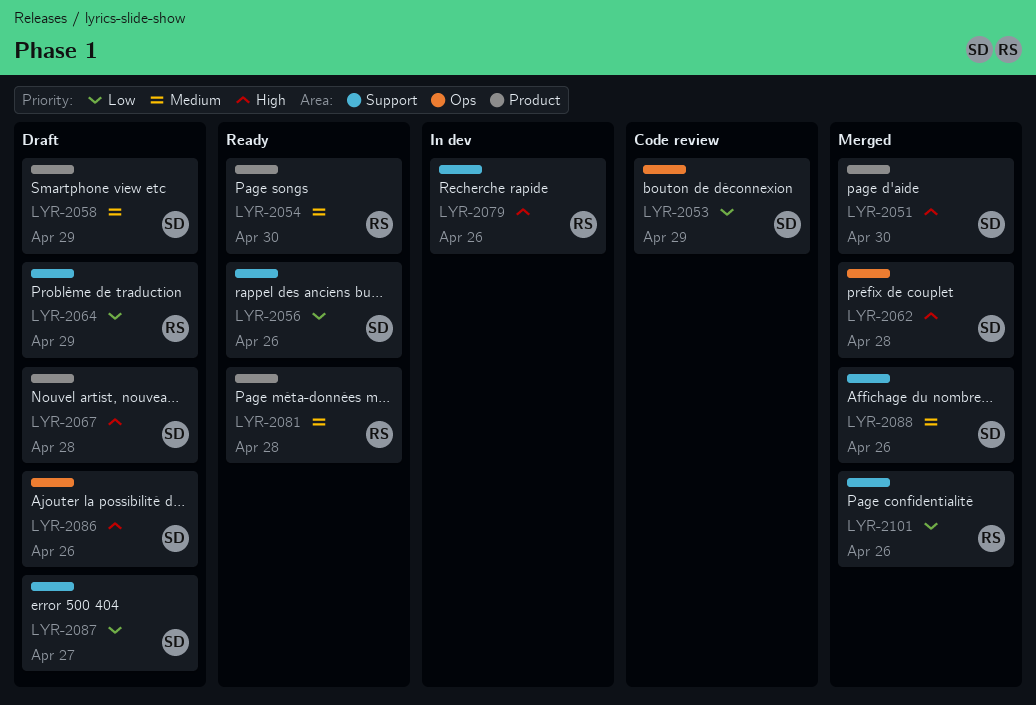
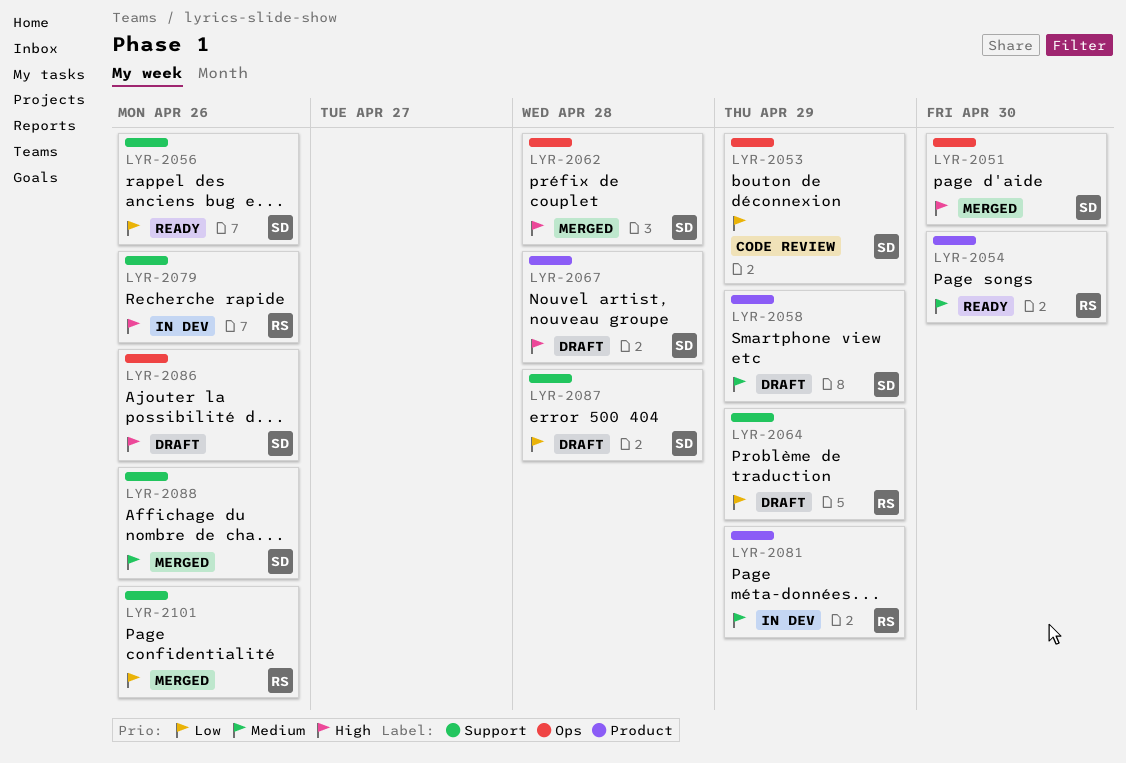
LYR-2051, label: Product -> Ops
LYR-2081, status: Ready -> In dev
LYR-2081, due: Apr 28 -> Apr 29
LYR-2087, due: Apr 27 -> Apr 28

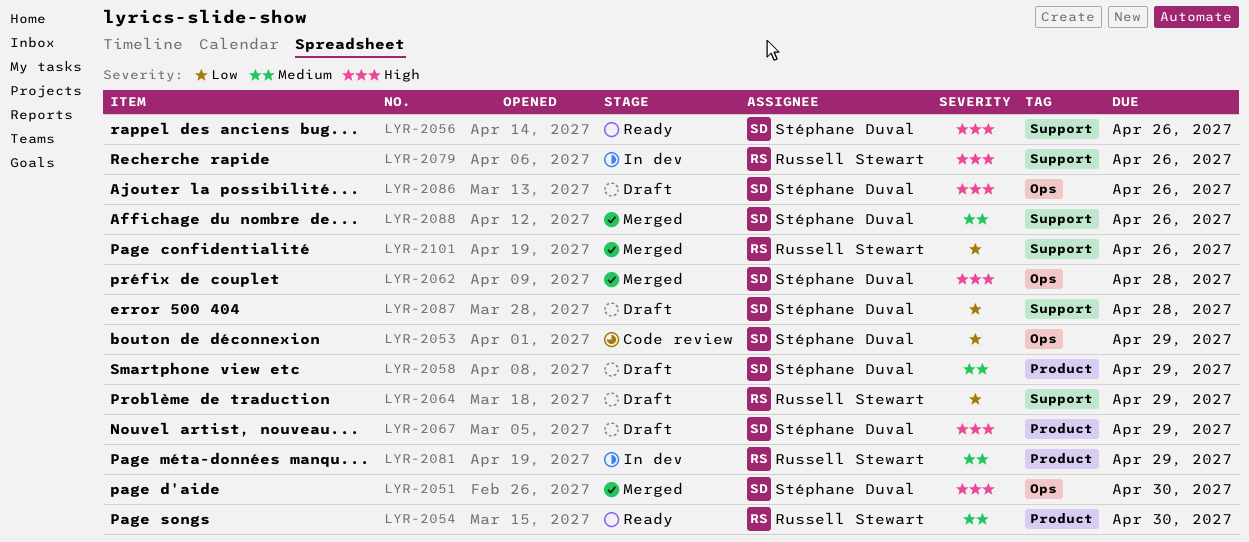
LYR-2056, priority: Low -> High
LYR-2067, due: Apr 28 -> Apr 29

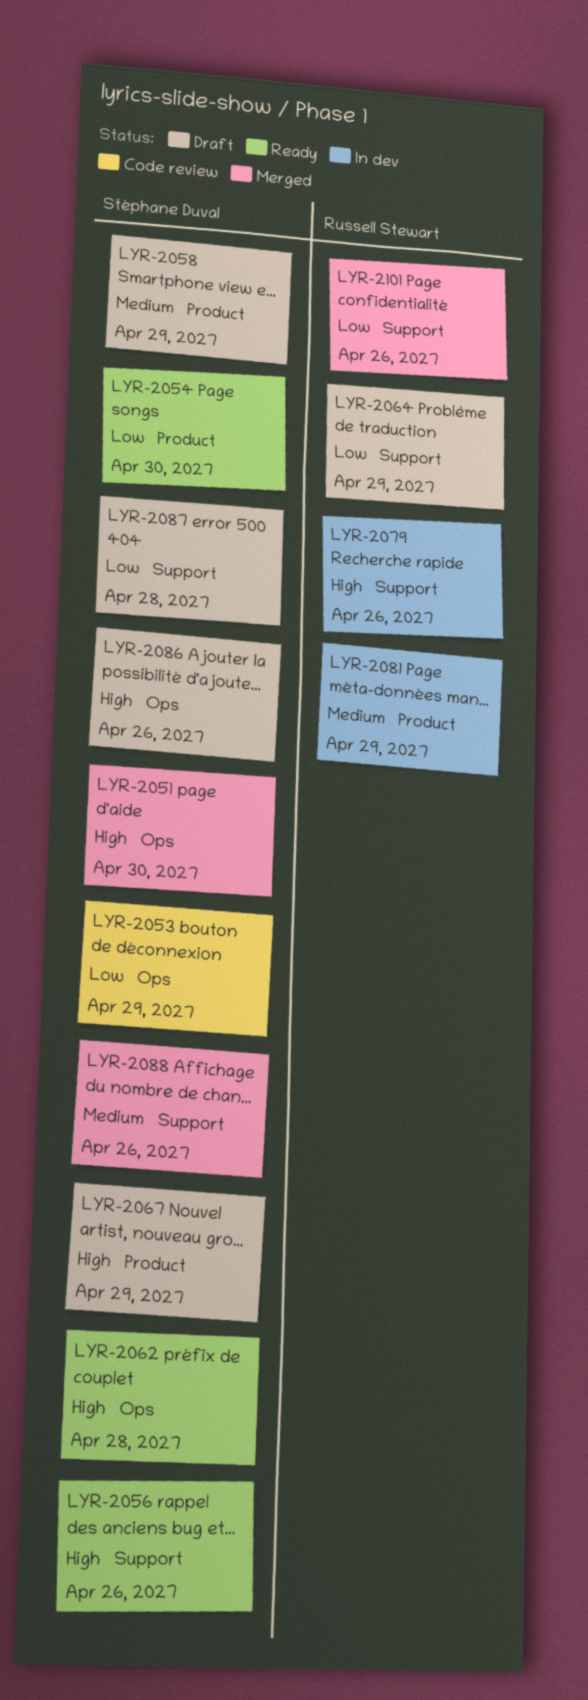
LYR-2054, owner: Russell Stewart -> Stéphane Duval
LYR-2054, priority: Medium -> Low
LYR-2062, status: Merged -> Ready

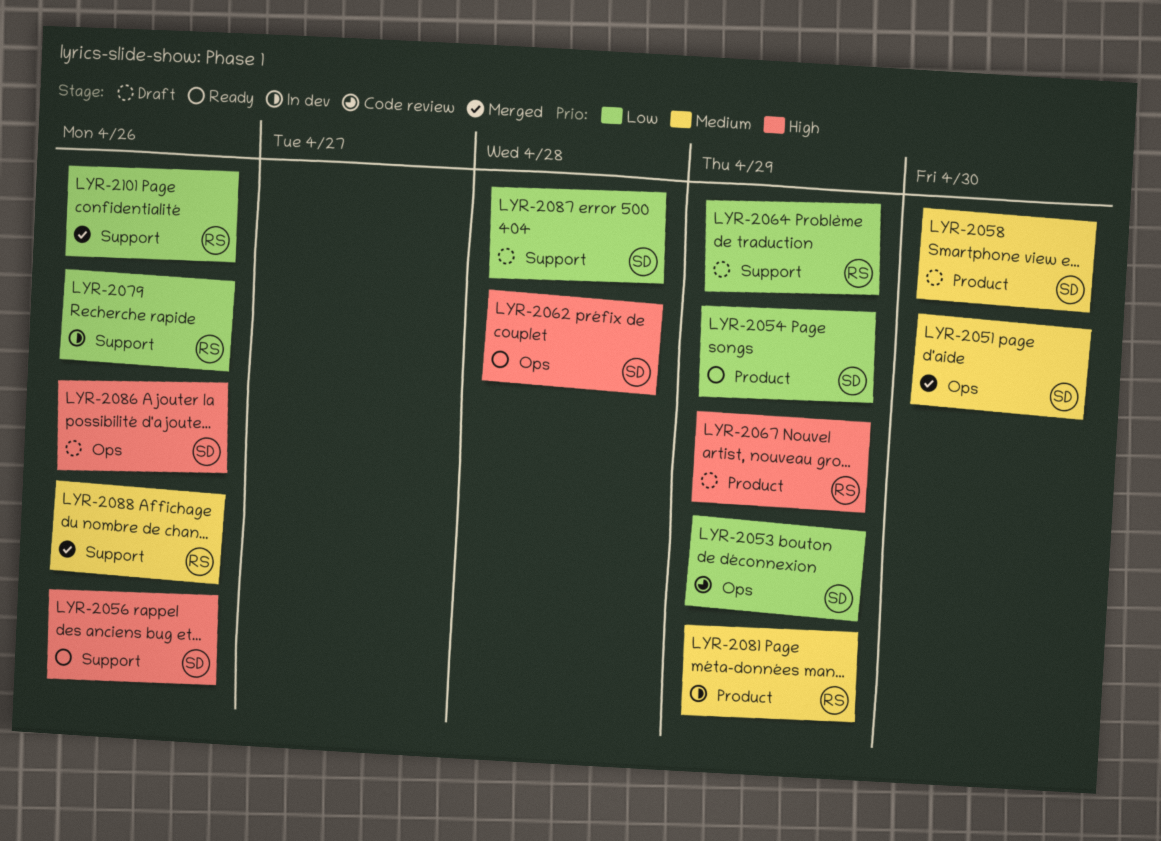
LYR-2051, priority: High -> Medium
LYR-2054, due: Apr 30 -> Apr 29
LYR-2058, due: Apr 29 -> Apr 30
LYR-2067, owner: Stéphane Duval -> Russell Stewart
LYR-2079, priority: High -> Low
LYR-2088, owner: Stéphane Duval -> Russell Stewart

